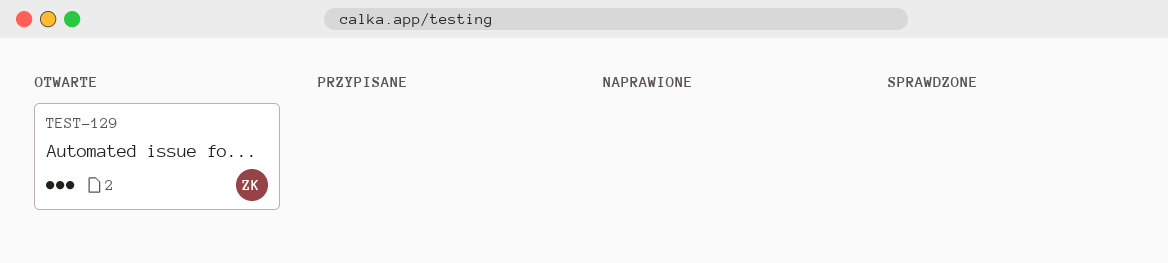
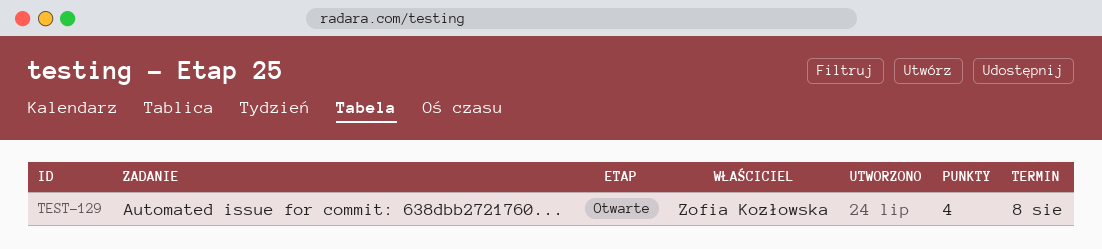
TEST-129, estimate: 3 -> 4

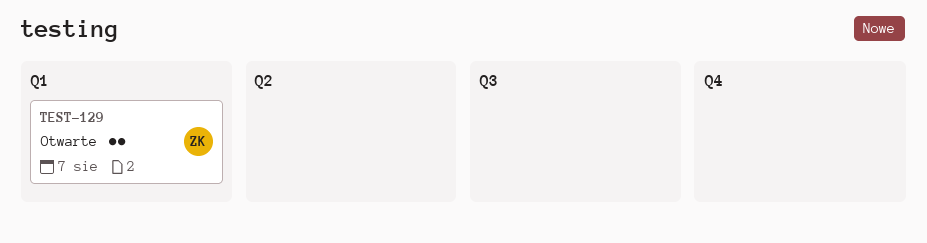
TEST-129, estimate: 4 -> 2
TEST-129, due: Aug 8 -> Aug 7

